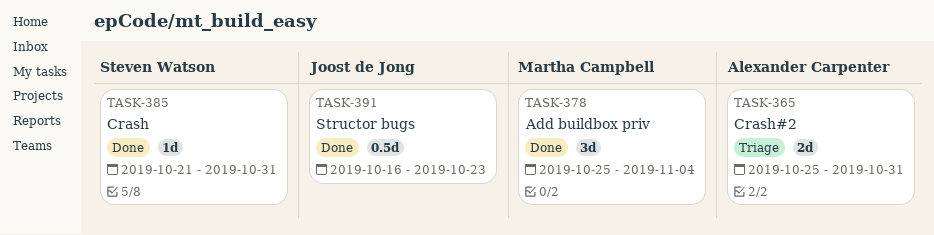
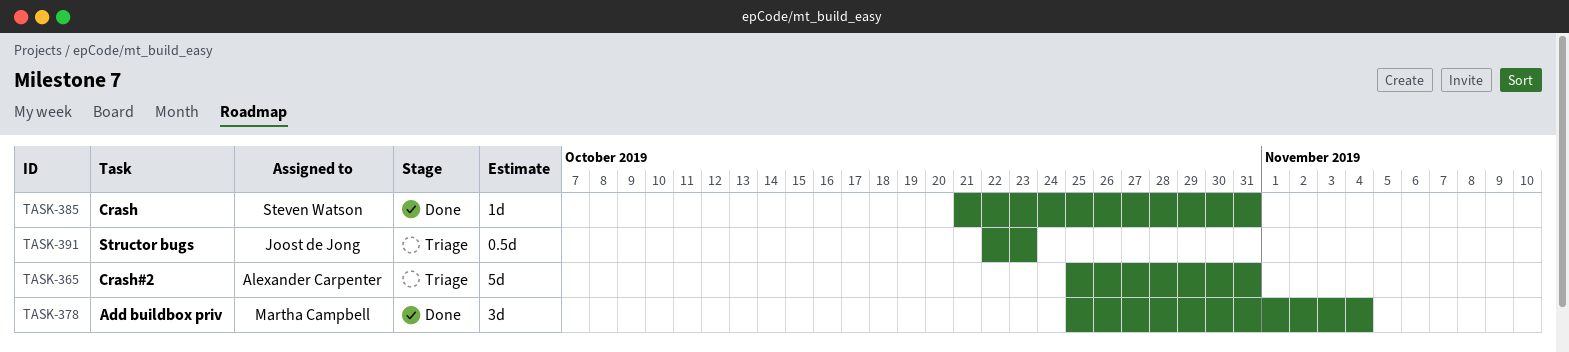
TASK-365, estimate: 2d -> 5d
TASK-391, status: Done -> Triage
TASK-391, start: Oct 16 -> Oct 22

